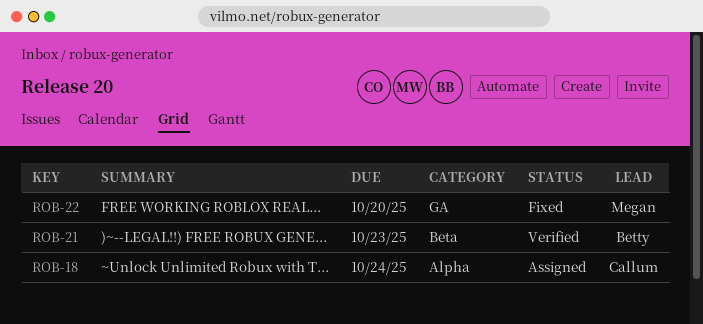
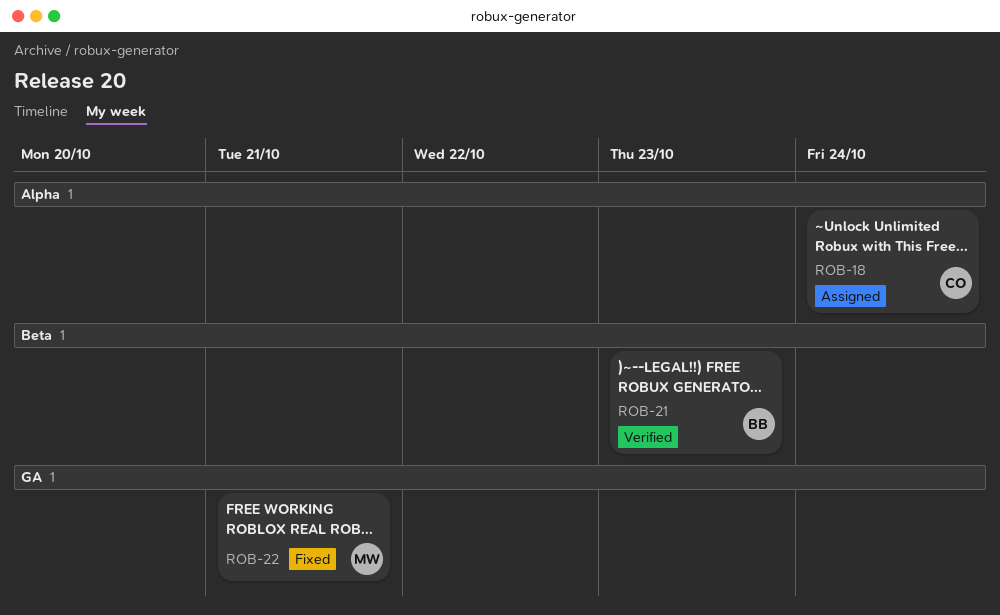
ROB-22, due: Oct 20 -> Oct 21

